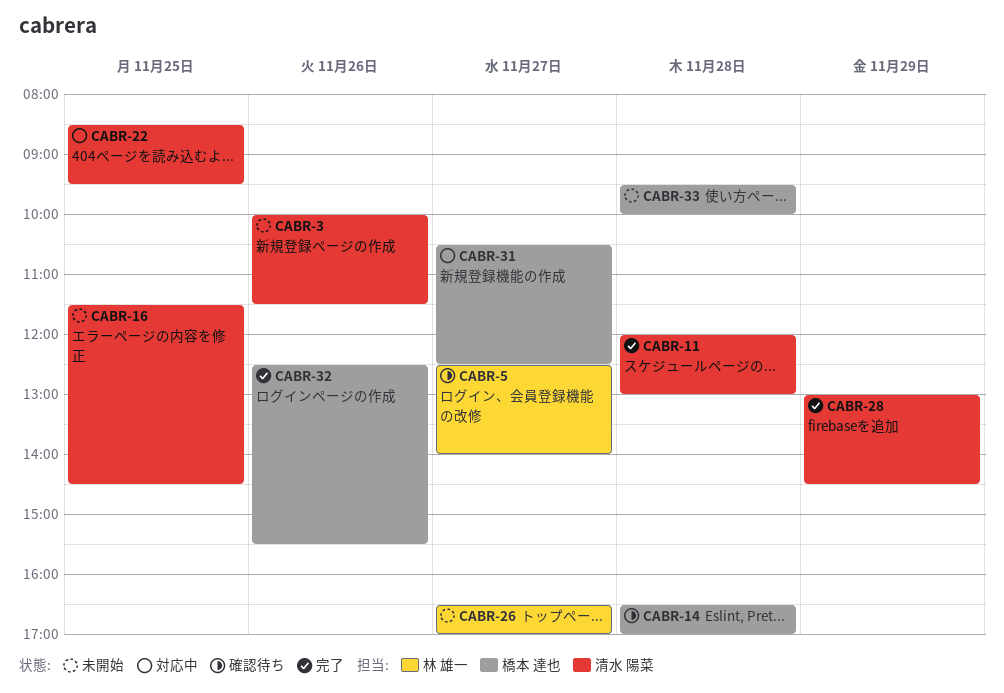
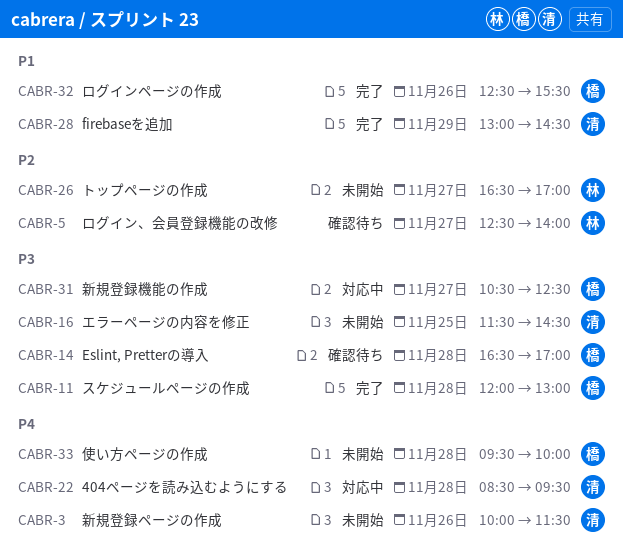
CABR-11, owner: 清水 陽菜 -> 橋本 達也
CABR-22, day: Nov 25 -> Nov 28

